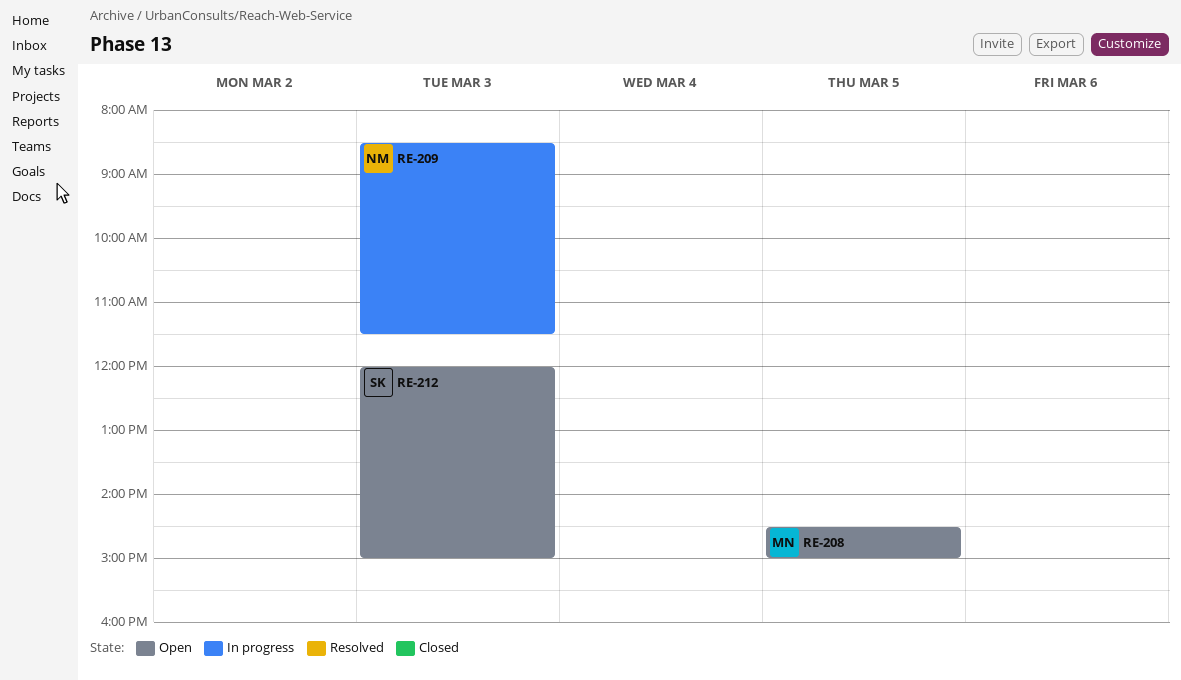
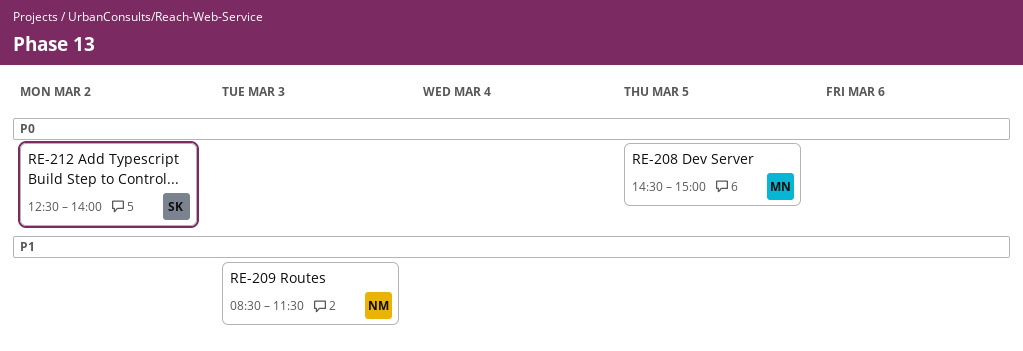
RE-212, day: Mar 3 -> Mar 2
RE-212, begins: 12:00 -> 12:30
RE-212, ends: 15:00 -> 14:00

